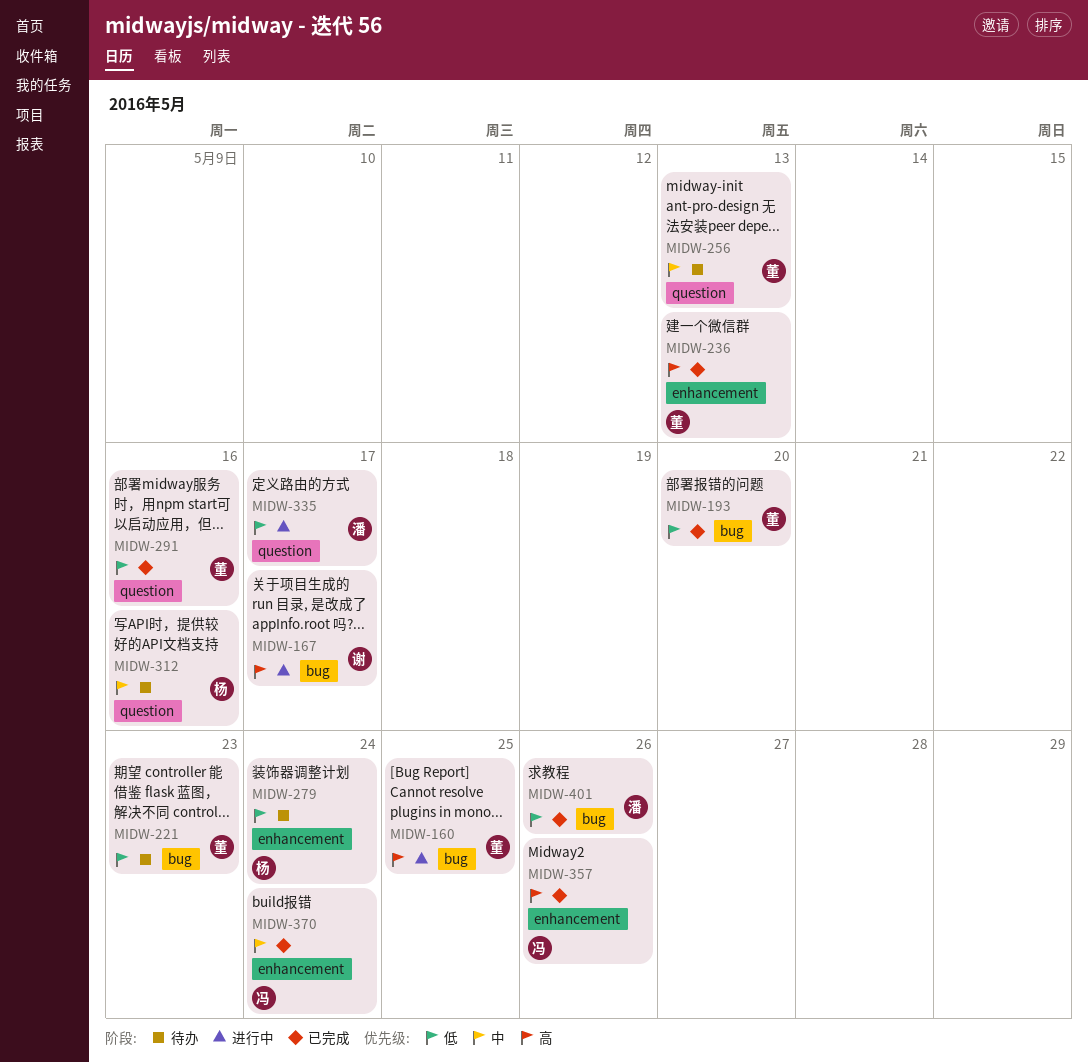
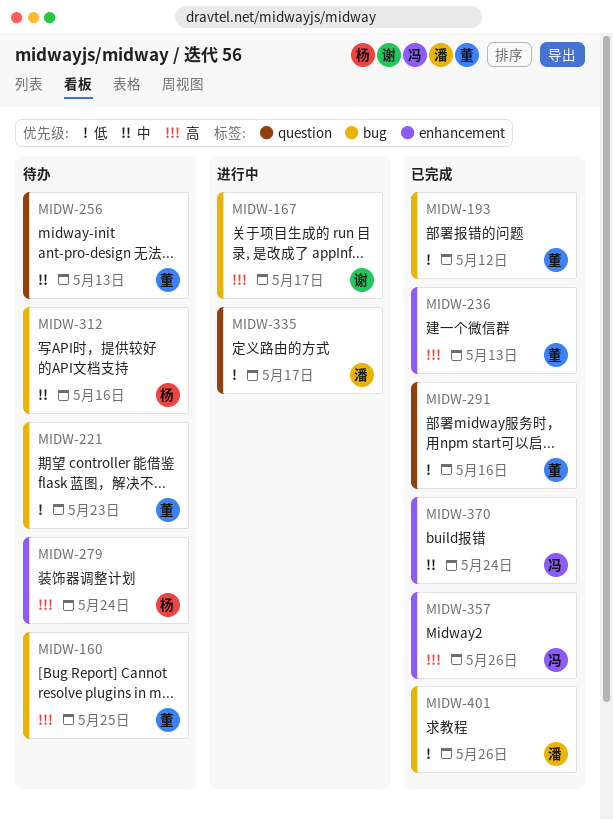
MIDW-160, status: 进行中 -> 待办
MIDW-193, due: May 20 -> May 12
MIDW-279, priority: 低 -> 高
MIDW-312, label: question -> bug

